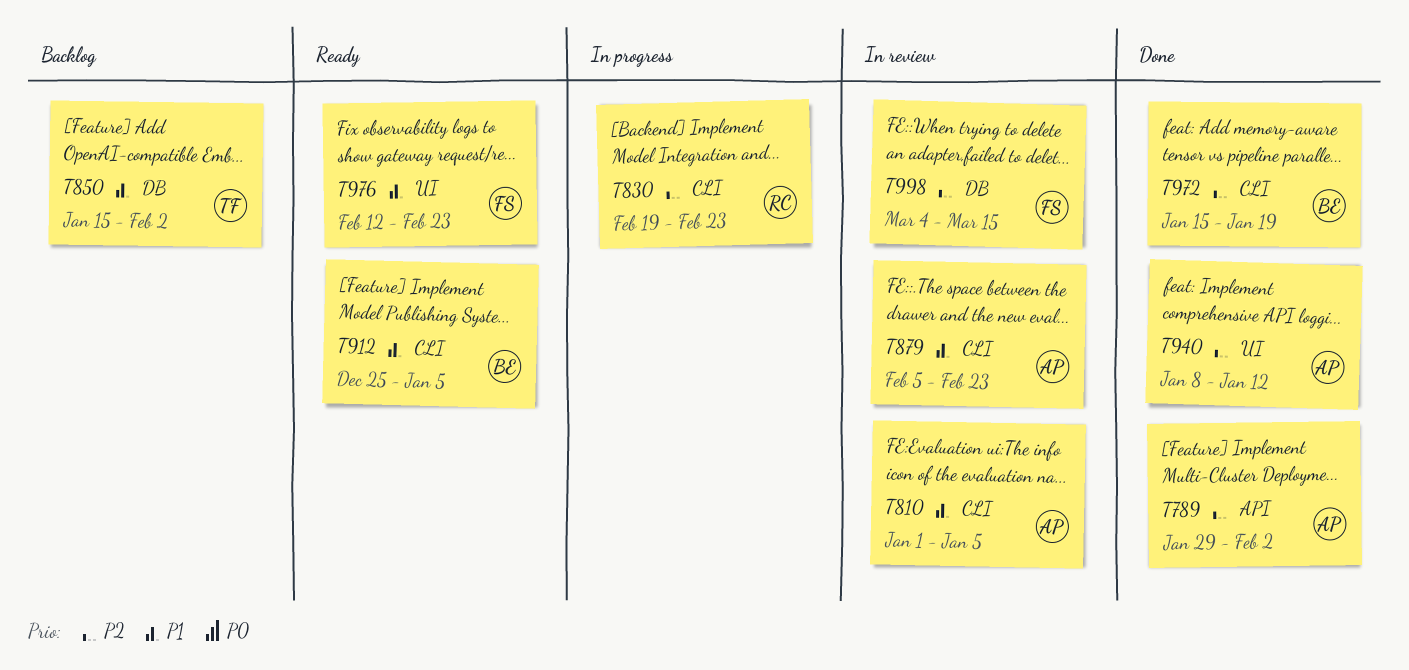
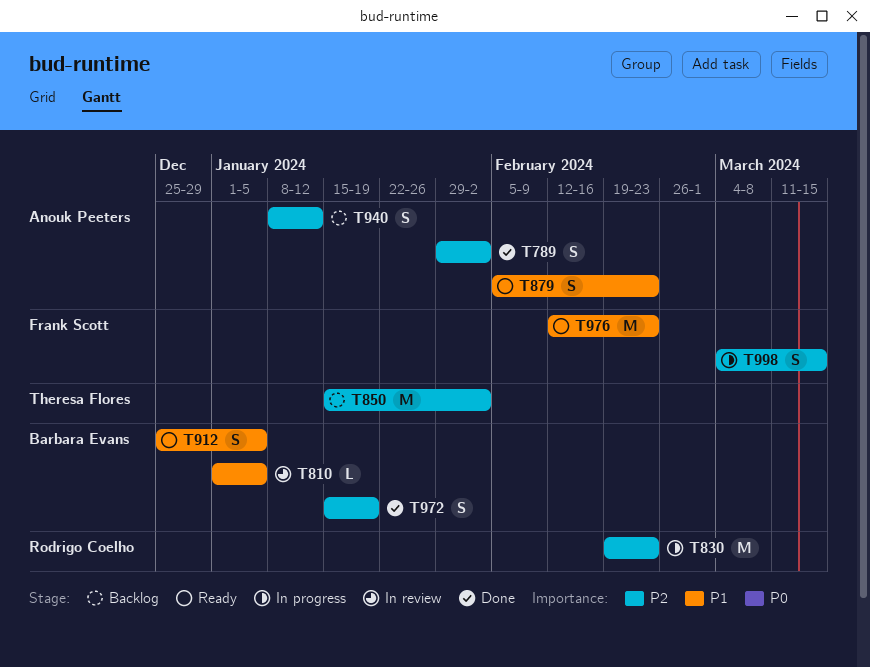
T810, owner: Anouk Peeters -> Barbara Evans
T850, priority: P1 -> P2
T879, status: In review -> Ready
T940, status: Done -> Backlog
T998, status: In review -> In progress

